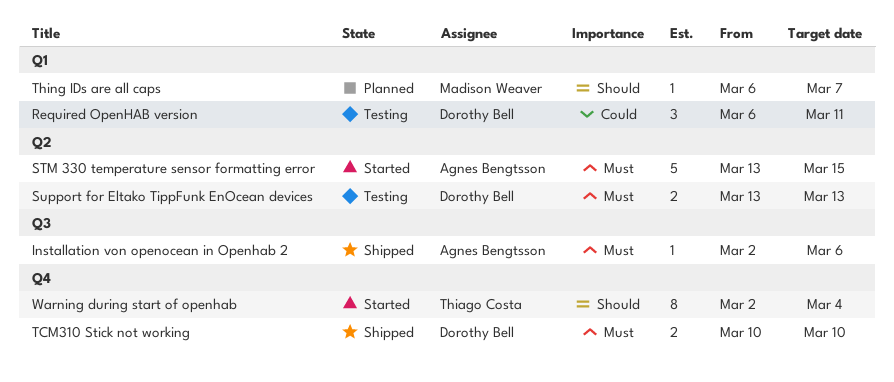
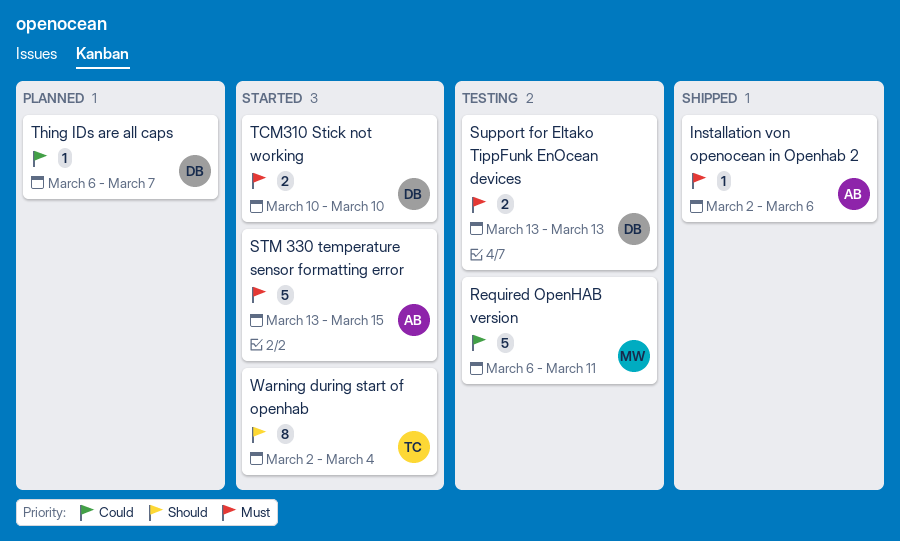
Required OpenHAB version, owner: Dorothy Bell -> Madison Weaver
Required OpenHAB version, estimate: 3 -> 5
TCM310 Stick not working, status: Shipped -> Started
Thing IDs are all caps, owner: Madison Weaver -> Dorothy Bell
Thing IDs are all caps, priority: Should -> Could

